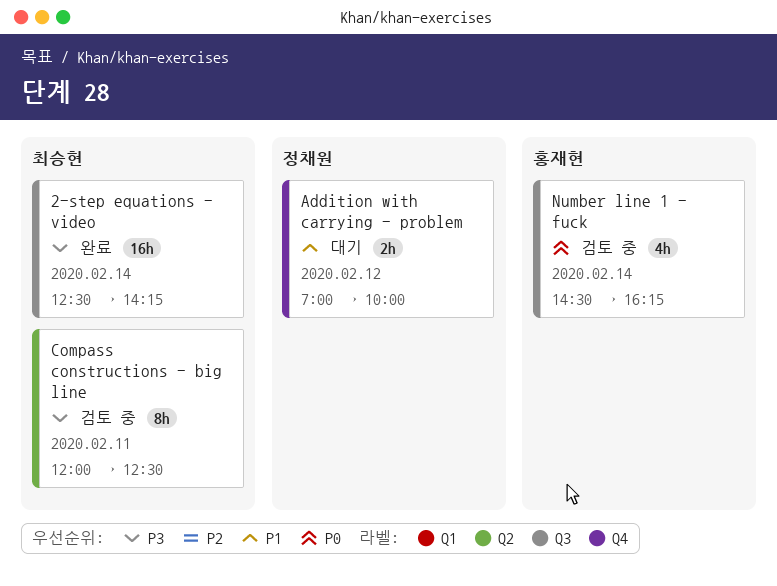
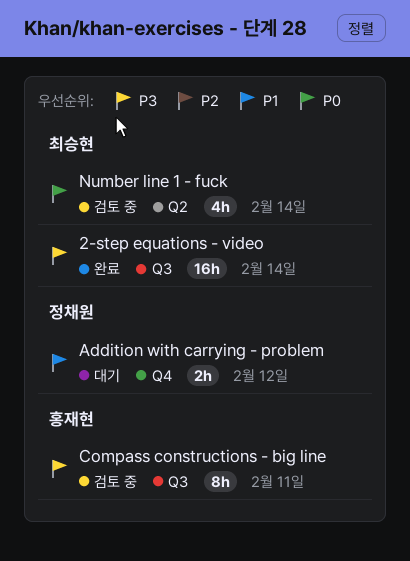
Compass constructions - big line, owner: 최승현 -> 홍재현
Compass constructions - big line, label: Q2 -> Q3
Number line 1 - fuck, owner: 홍재현 -> 최승현
Number line 1 - fuck, label: Q3 -> Q2

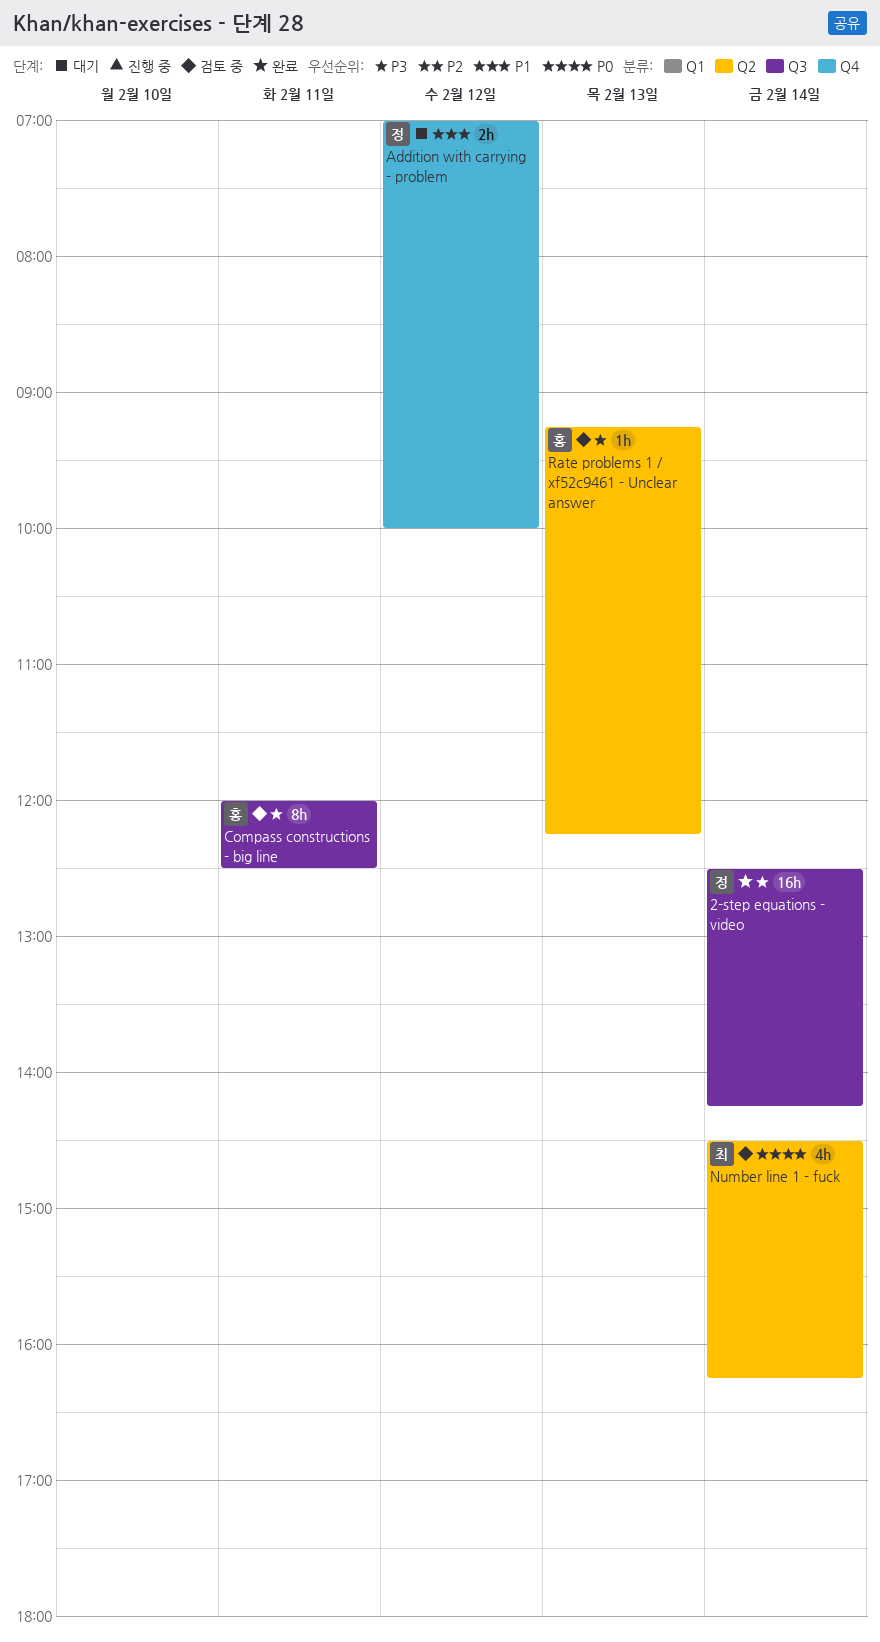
2-step equations - video, owner: 최승현 -> 정채원
Rate problems 1 / xf52c9461 - Unclear answer: none -> present

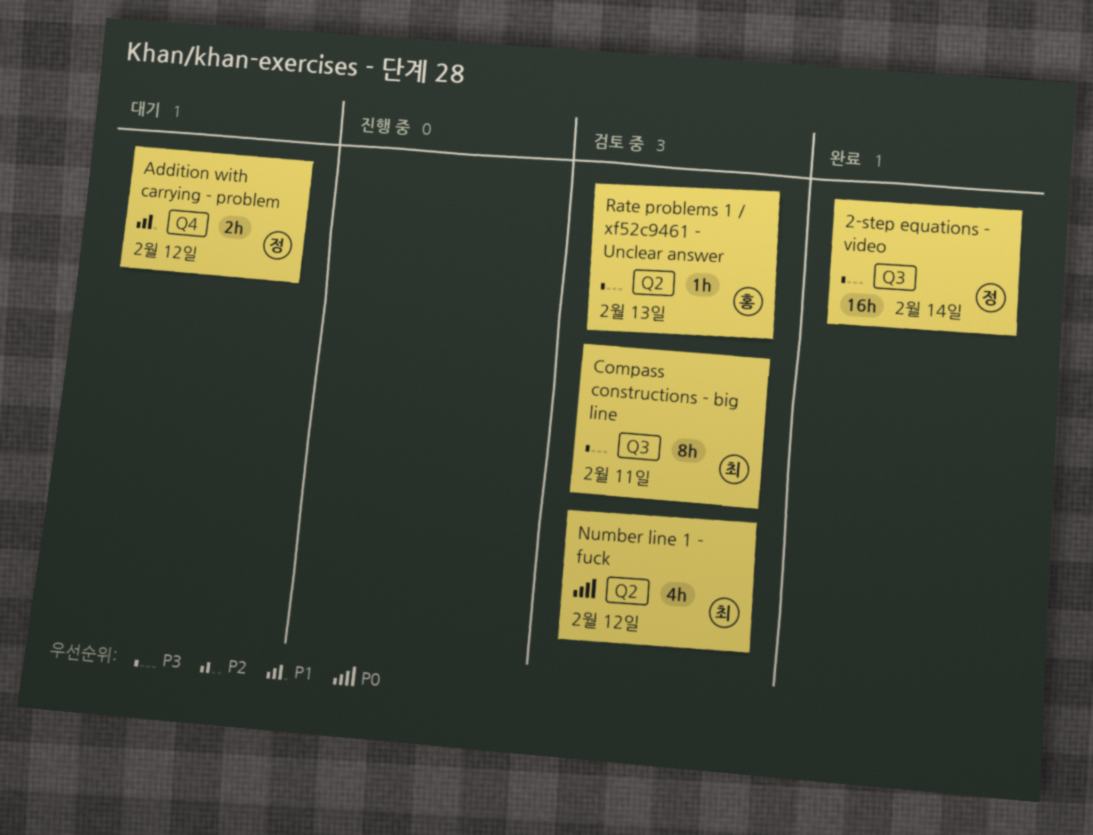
Compass constructions - big line, owner: 홍 -> 최
Number line 1 - fuck, day: Feb 14 -> Feb 12

